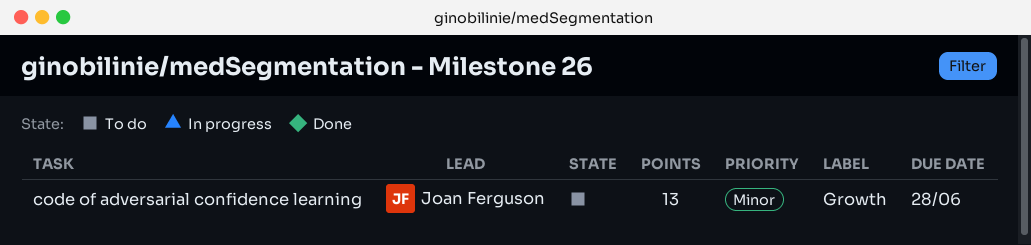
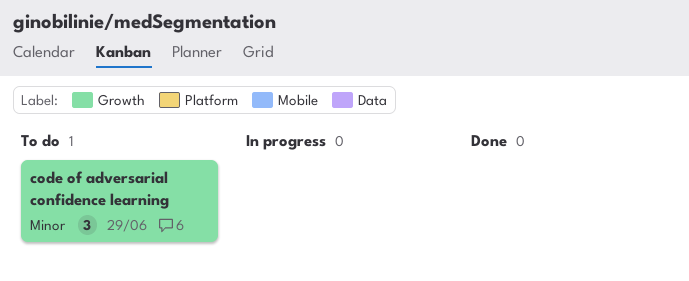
code of adversarial confidence learning, estimate: 13 -> 3
code of adversarial confidence learning, due: Jun 28 -> Jun 29

